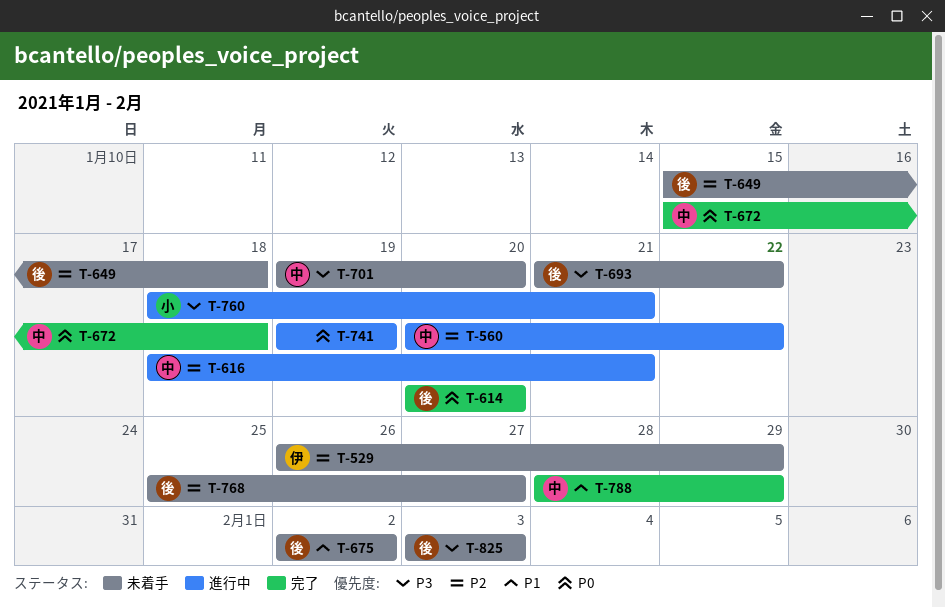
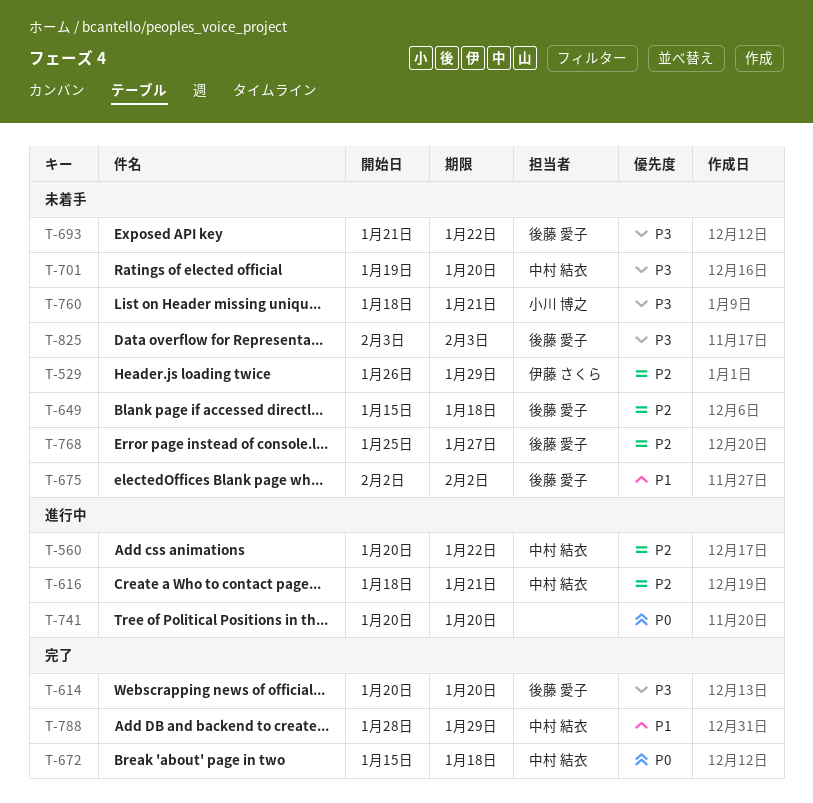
T-614, priority: P0 -> P3
T-741, start: Jan 19 -> Jan 20
T-741, due: Jan 19 -> Jan 20
T-760, status: 進行中 -> 未着手

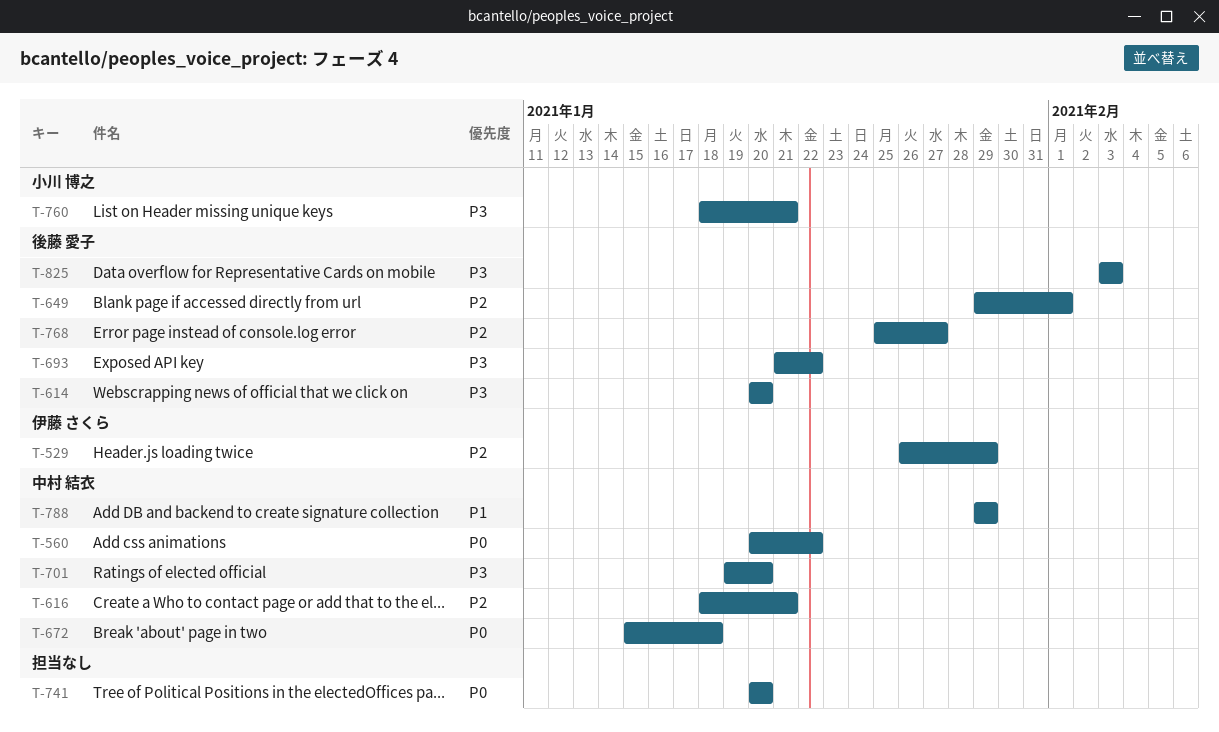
T-560, priority: P2 -> P0
T-649, start: Jan 15 -> Jan 29
T-649, due: Jan 18 -> Feb 1
T-675: present -> none
T-788, start: Jan 28 -> Jan 29

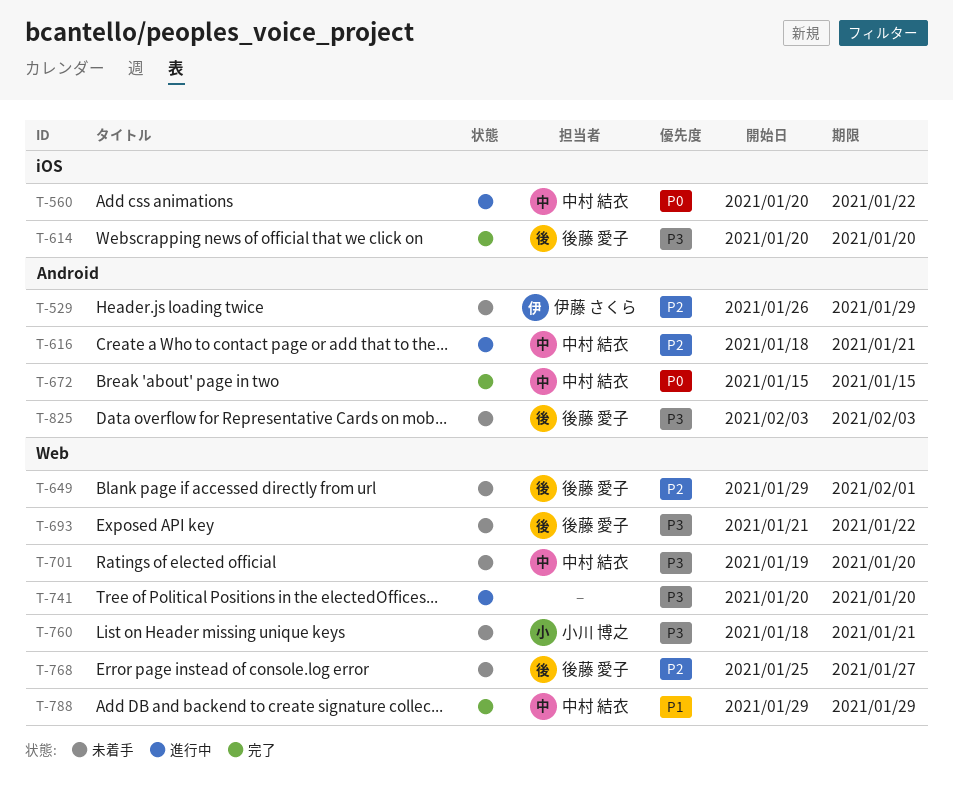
T-672, due: Jan 18 -> Jan 15
T-741, priority: P0 -> P3

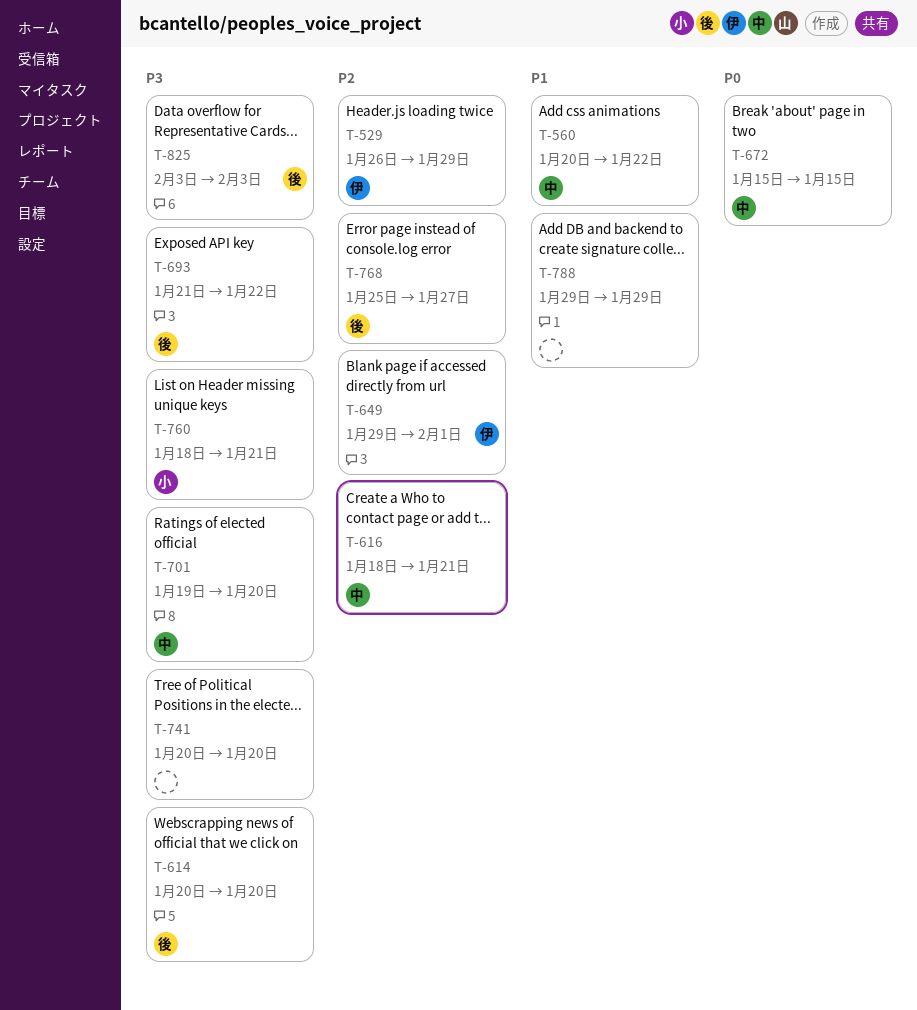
T-560, priority: P0 -> P1
T-649, owner: 後藤 愛子 -> 伊藤 さくら
T-788, owner: 中村 結衣 -> none

